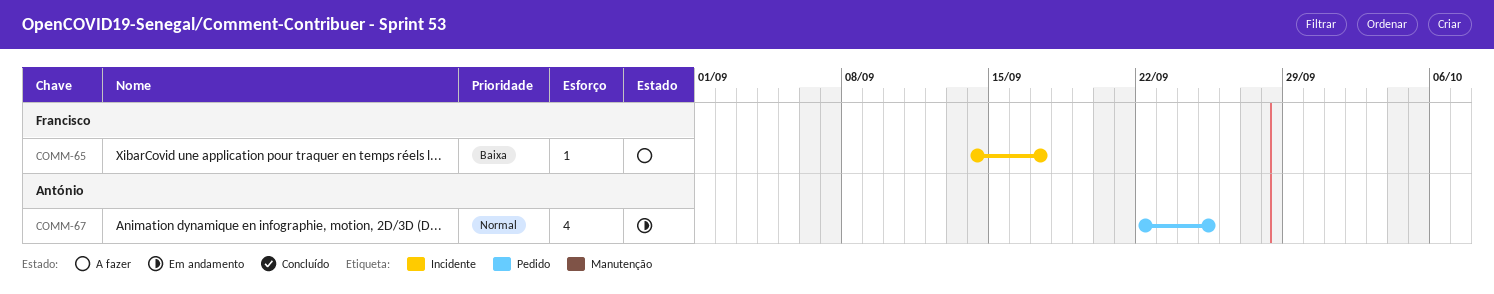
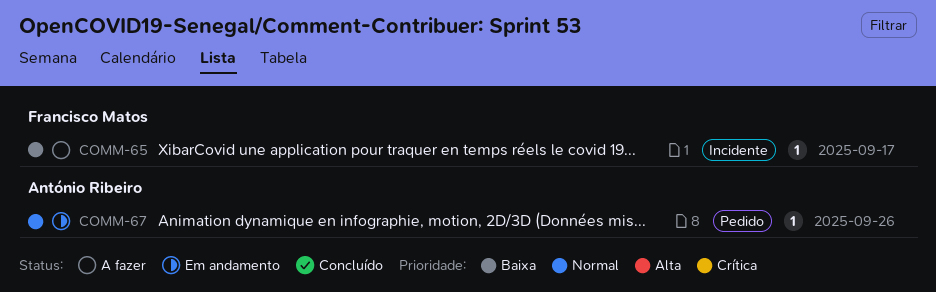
COMM-67, estimate: 4 -> 1
COMM-67, due: Sep 25 -> Sep 26

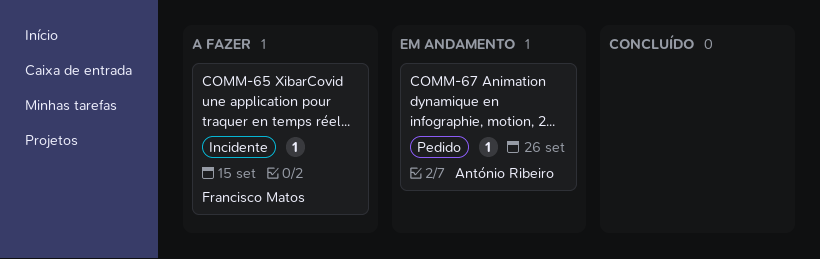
COMM-65, due: Sep 17 -> Sep 15

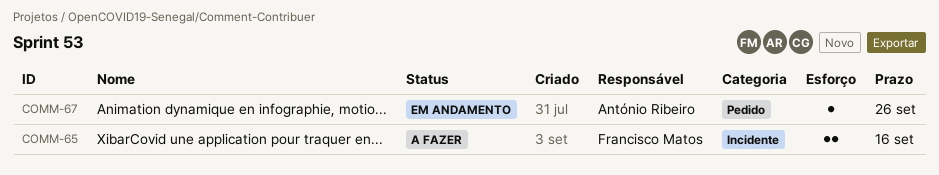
COMM-65, estimate: 1 -> 2
COMM-65, due: Sep 15 -> Sep 16

